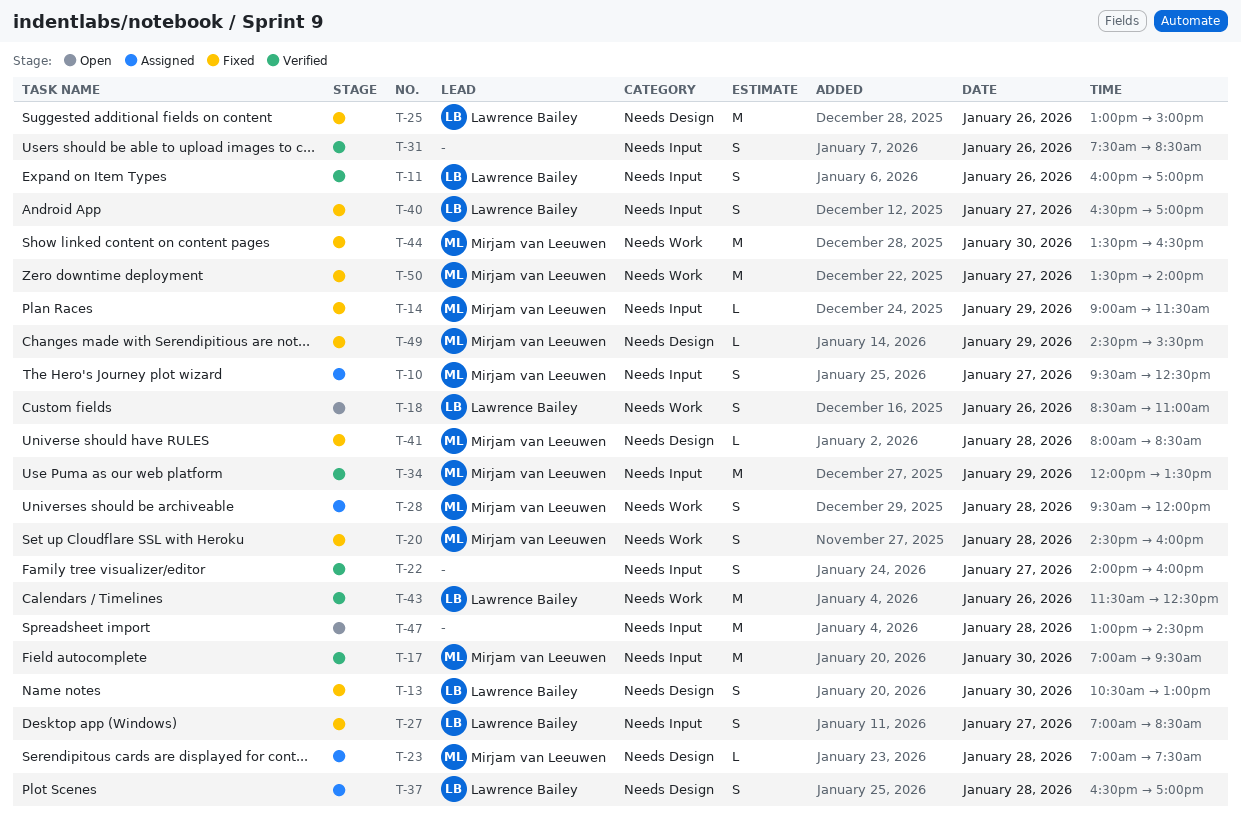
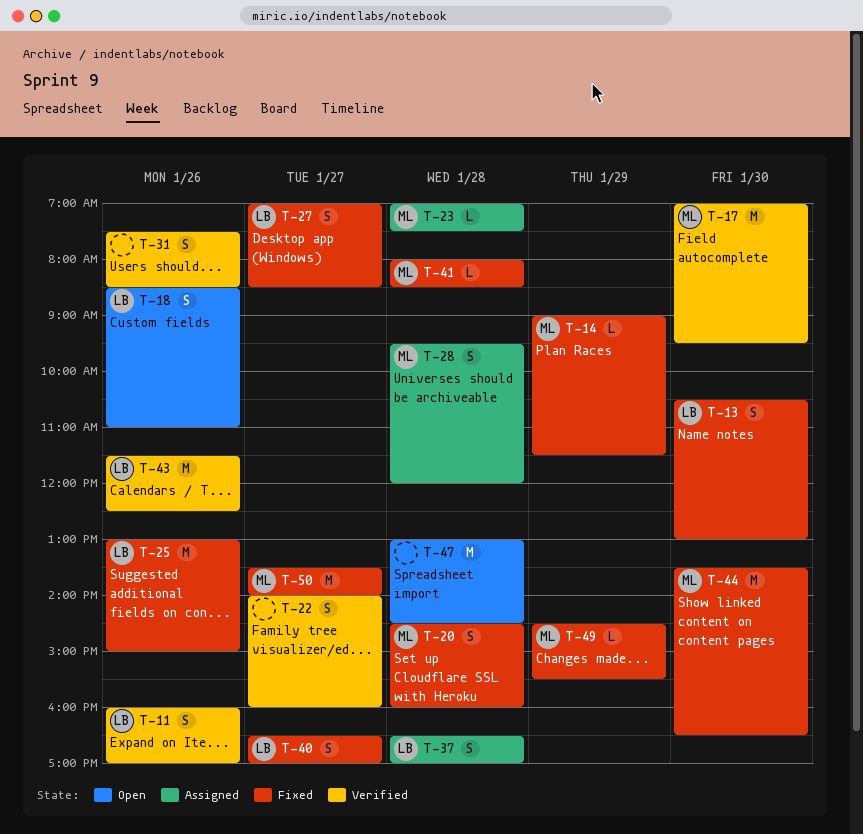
T-10: present -> none
T-34: present -> none

